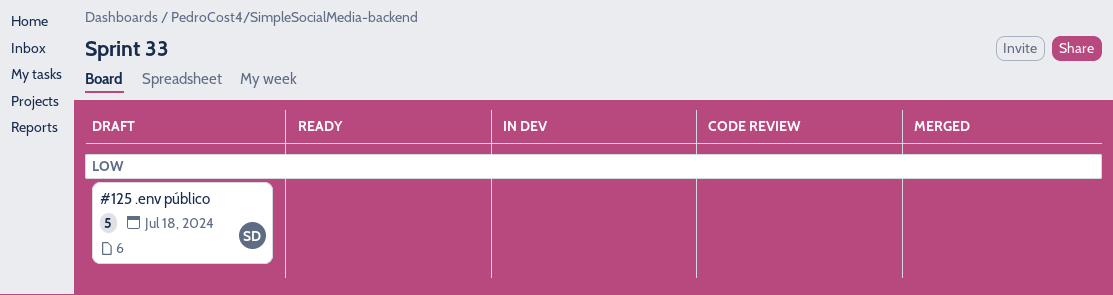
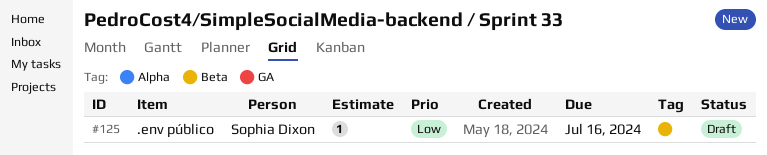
#125, estimate: 5 -> 1
#125, due: Jul 18 -> Jul 16

